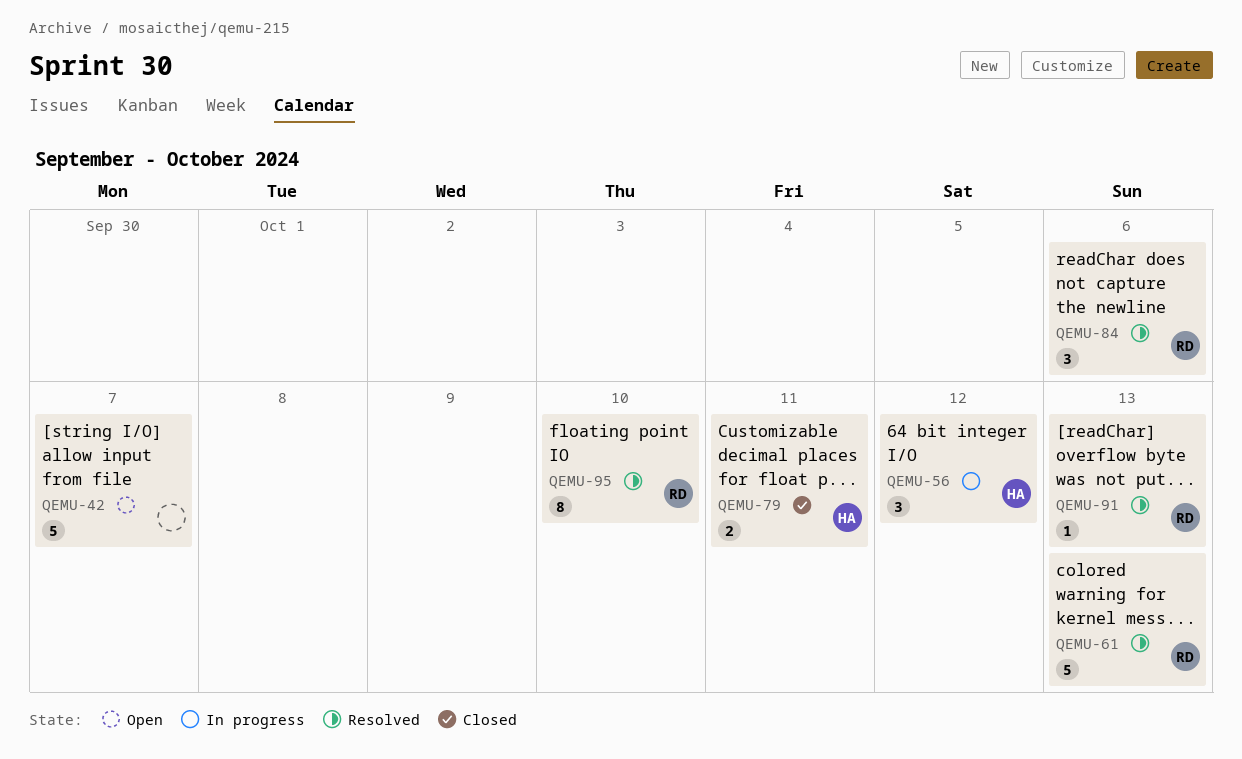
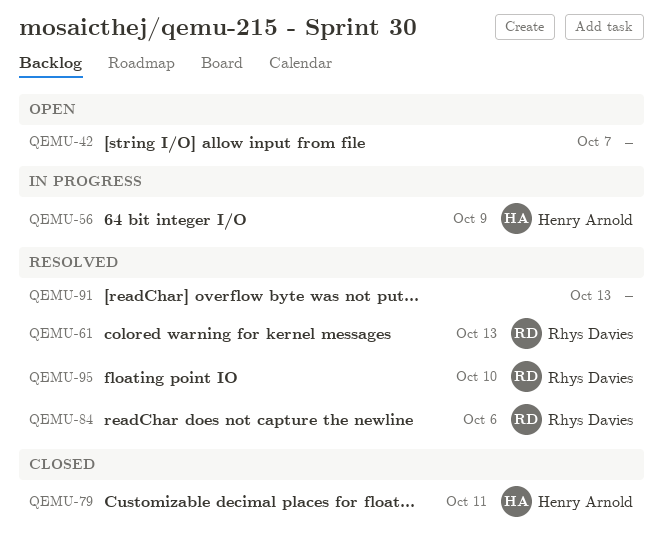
QEMU-56, due: Oct 12 -> Oct 9
QEMU-91, owner: Rhys Davies -> none

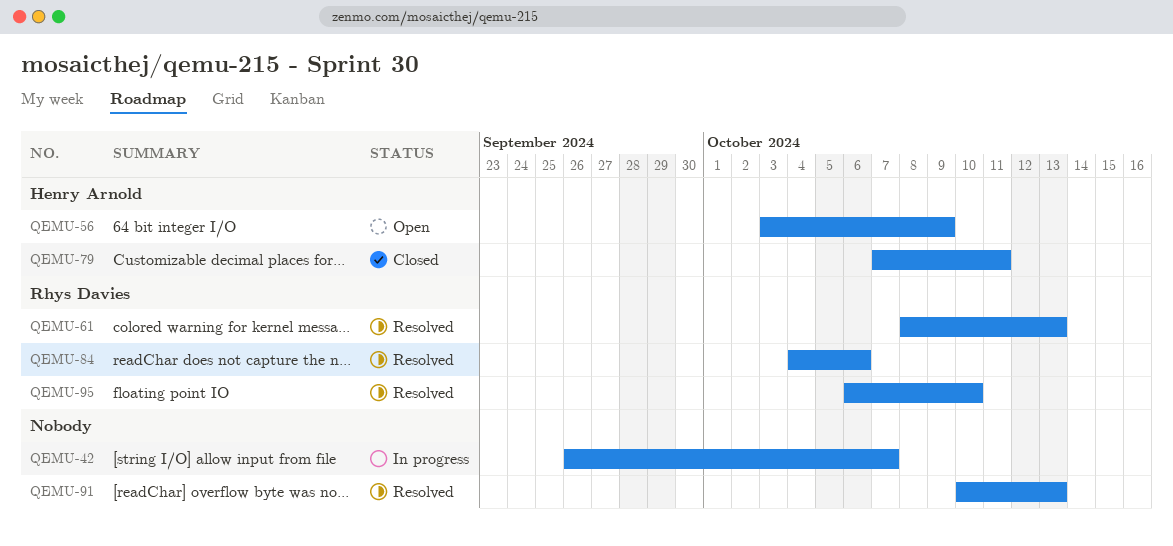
QEMU-42, status: Open -> In progress
QEMU-56, status: In progress -> Open

